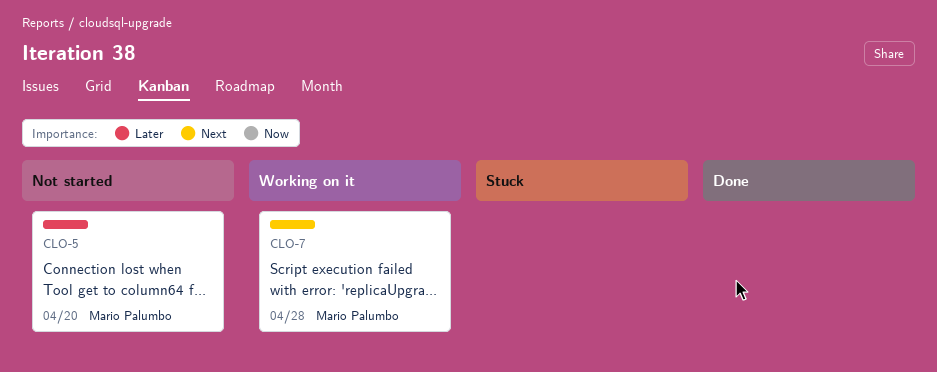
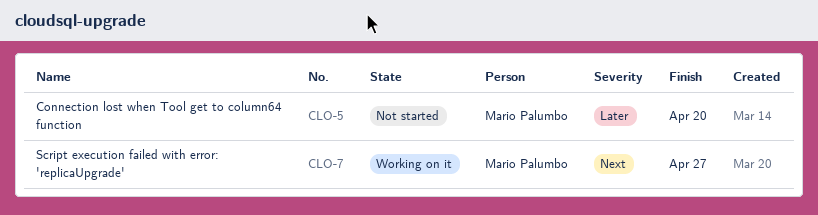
CLO-7, due: Apr 28 -> Apr 27

